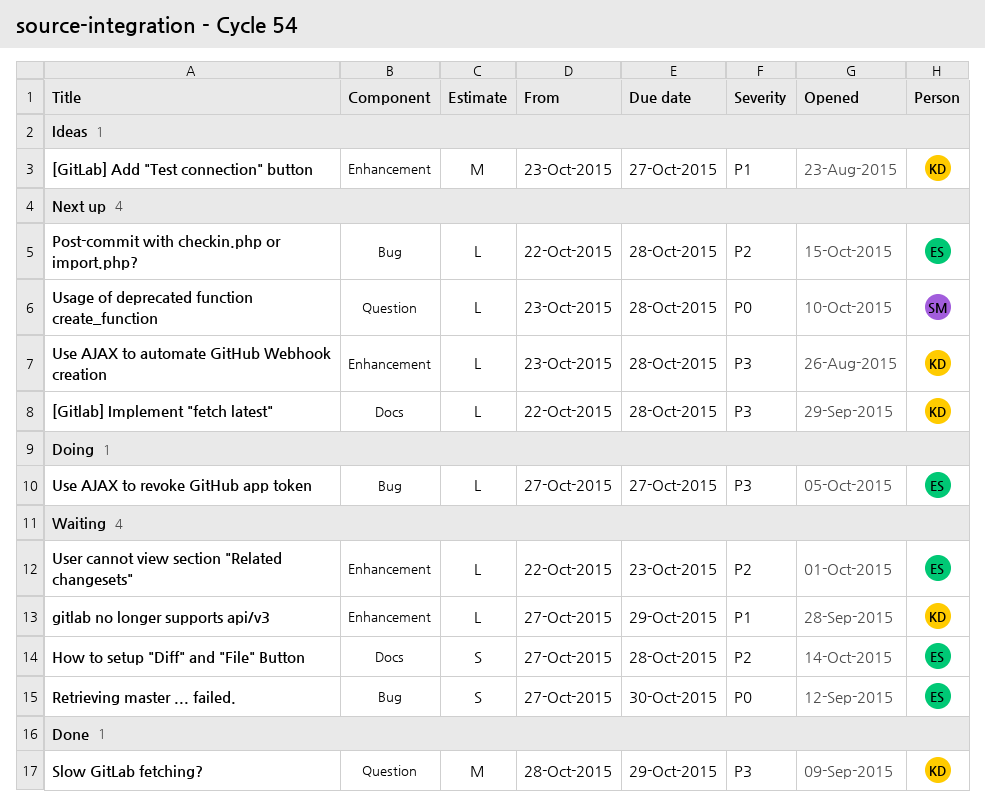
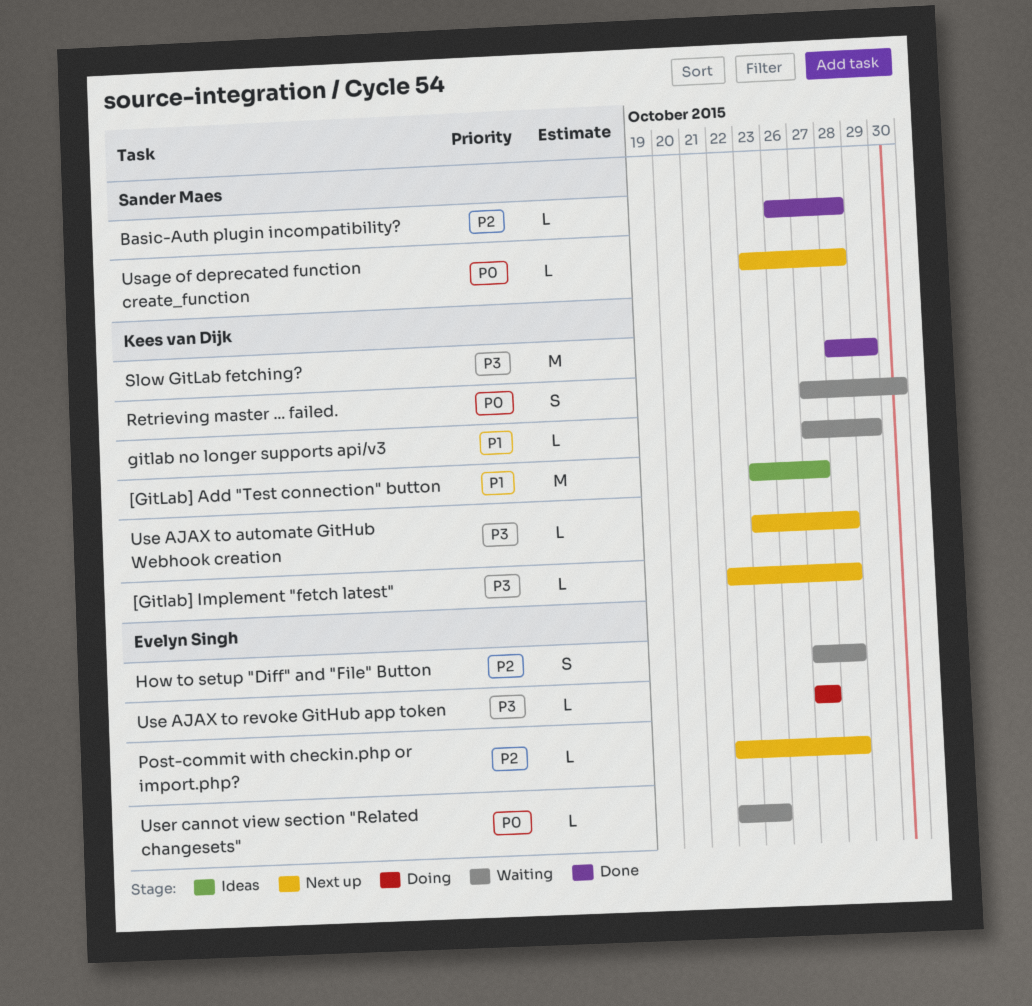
Basic-Auth plugin incompatibility?: none -> present
Retrieving master ... failed., owner: Evelyn Singh -> Kees van Dijk
User cannot view section "Related changesets", priority: P2 -> P0

